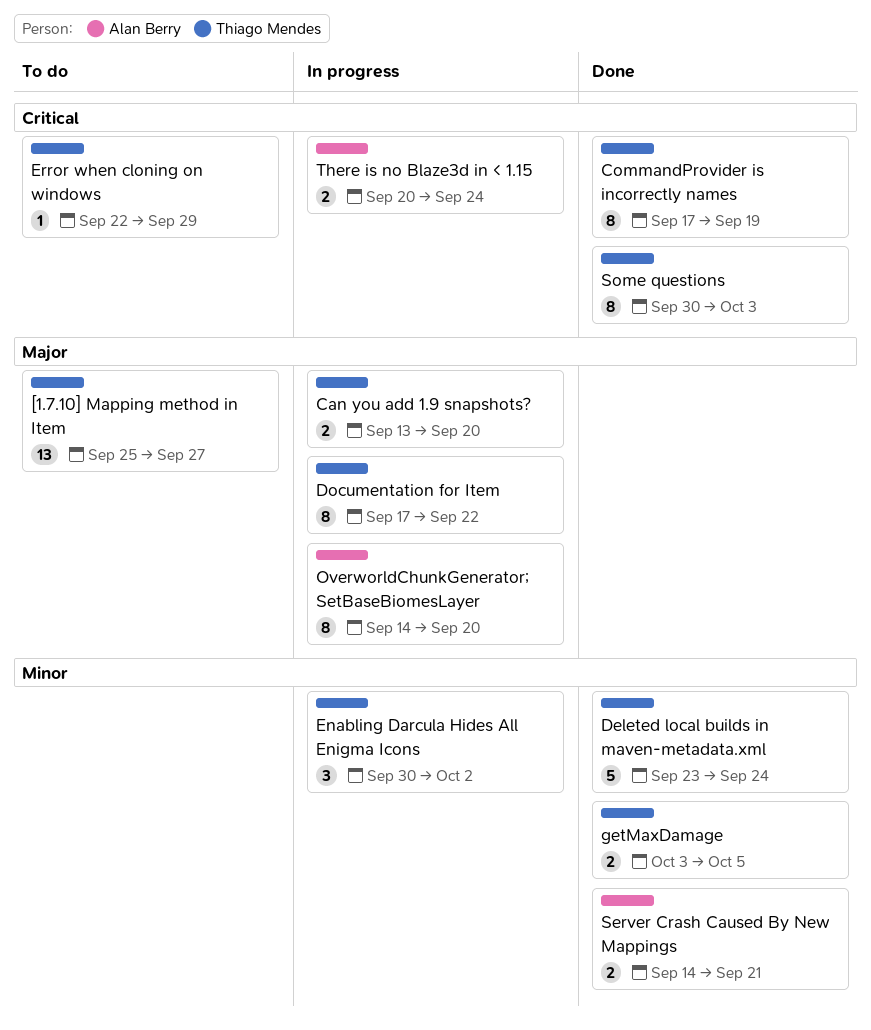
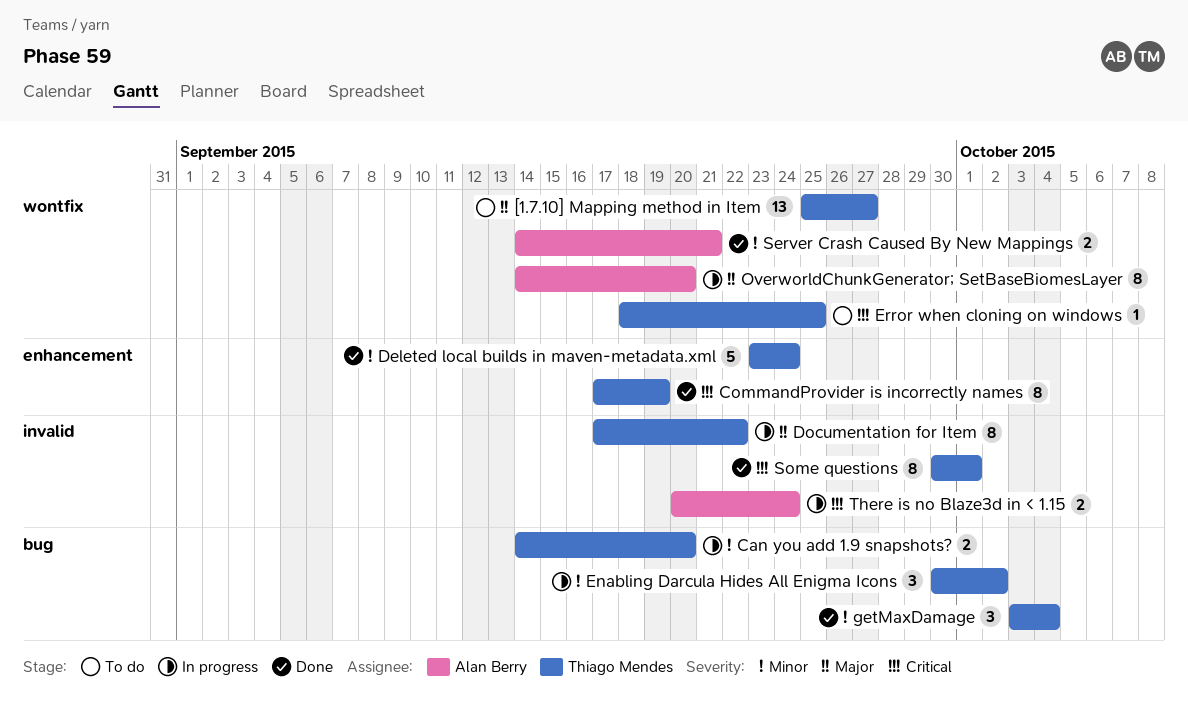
Can you add 1.9 snapshots?, priority: Major -> Minor
Can you add 1.9 snapshots?, start: Sep 13 -> Sep 14
Error when cloning on windows, start: Sep 22 -> Sep 18
Error when cloning on windows, due: Sep 29 -> Sep 25
getMaxDamage, estimate: 2 -> 3
getMaxDamage, due: Oct 5 -> Oct 4
Some questions, due: Oct 3 -> Oct 1

